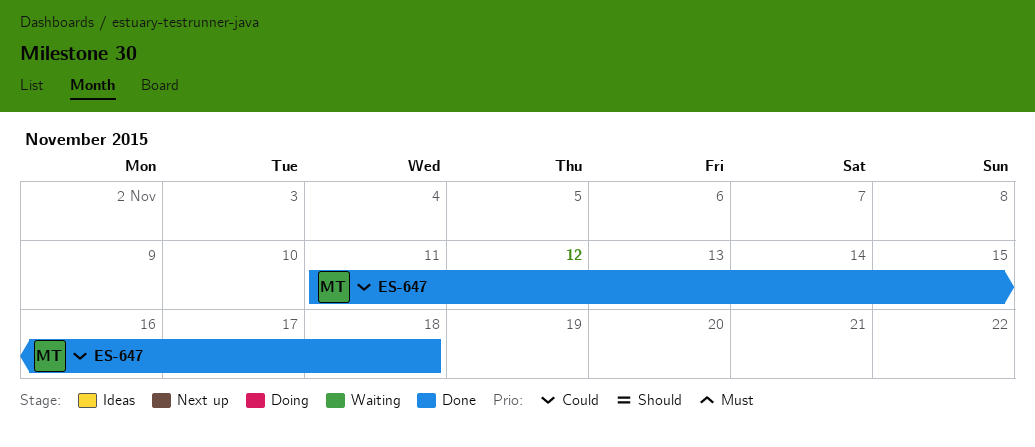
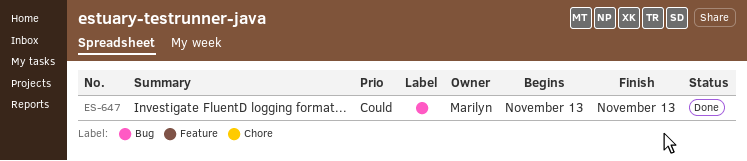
ES-647, start: Nov 11 -> Nov 13
ES-647, due: Nov 18 -> Nov 13

